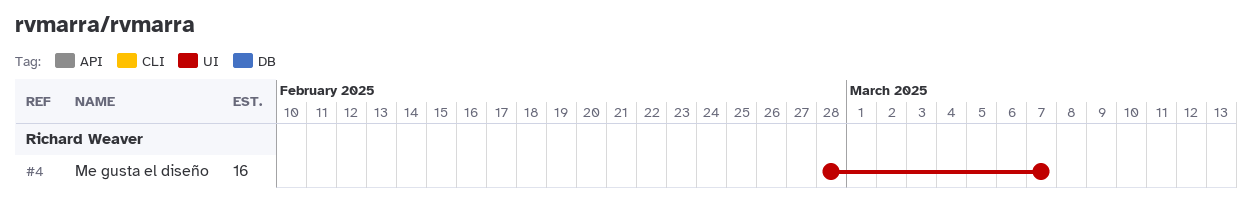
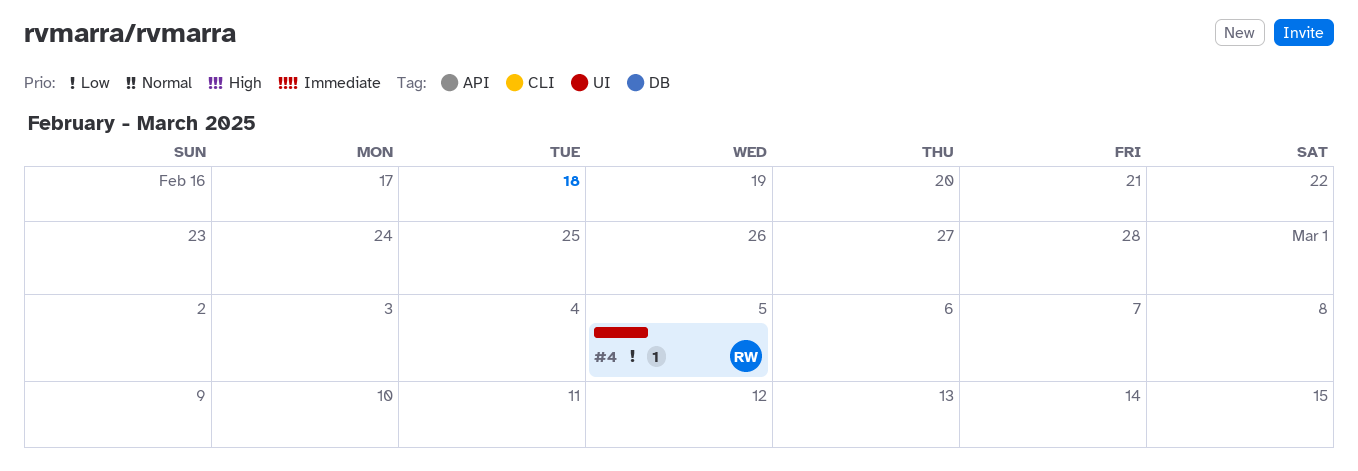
#4, estimate: 16 -> 1
#4, due: Mar 7 -> Mar 5

